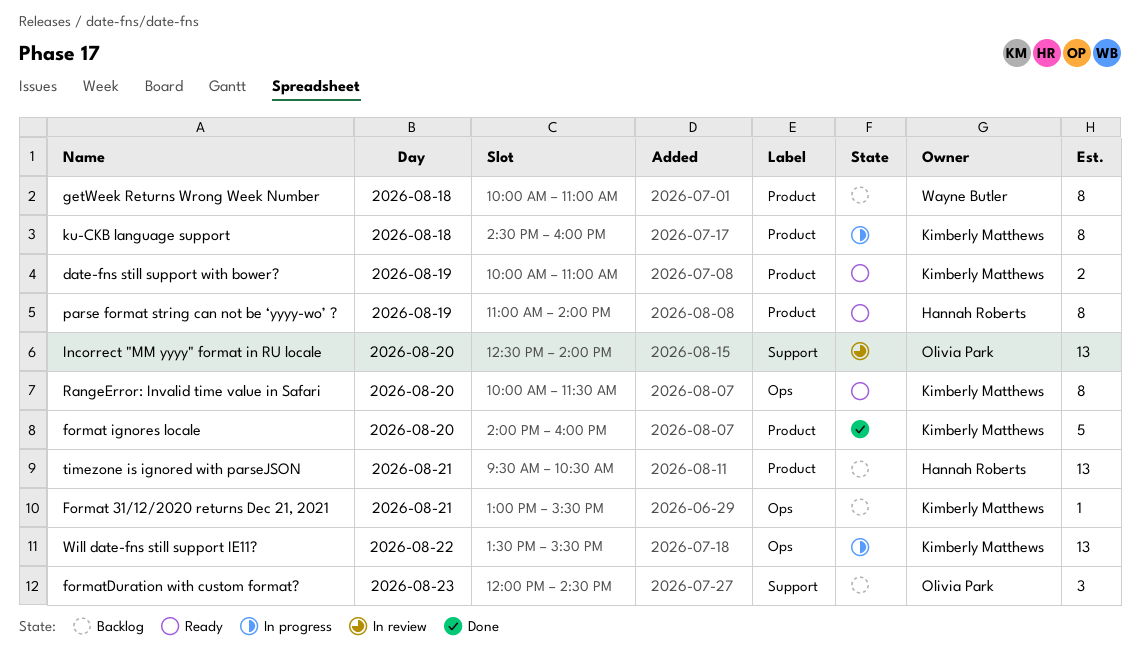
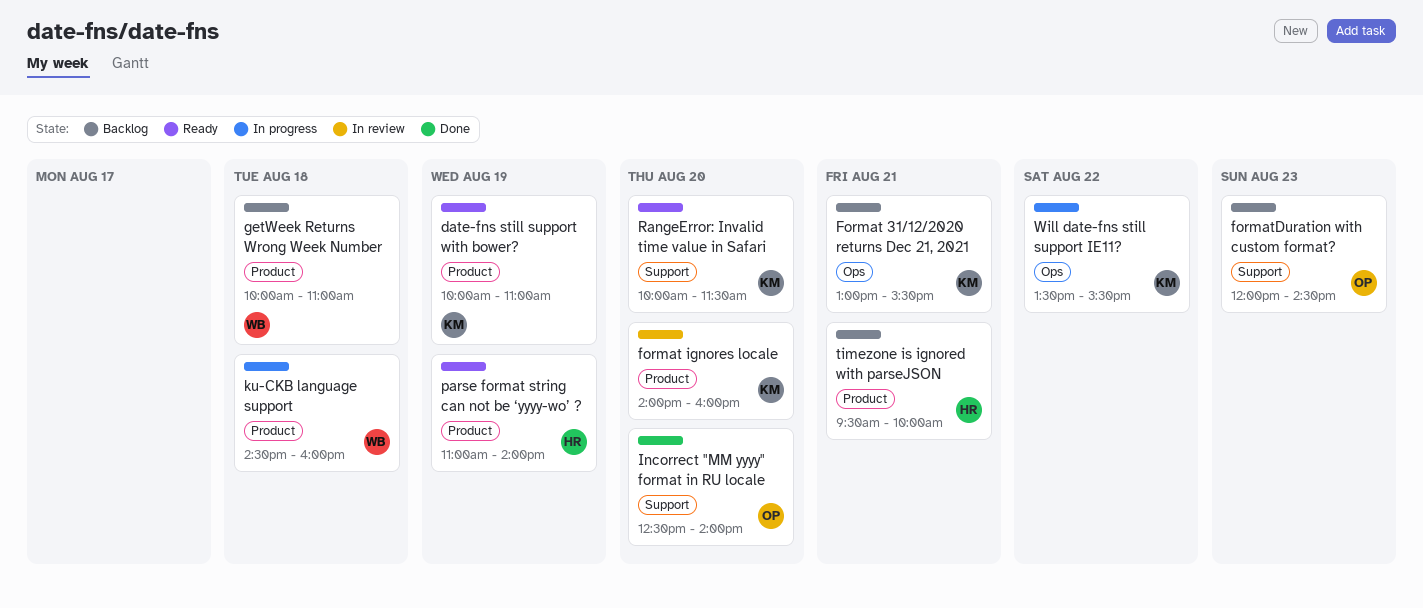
format ignores locale, status: Done -> In review
Incorrect "MM yyyy" format in RU locale, status: In review -> Done
ku-CKB language support, owner: Kimberly Matthews -> Wayne Butler
RangeError: Invalid time value in Safari, label: Ops -> Support
timezone is ignored with parseJSON, ends: 10:30 -> 10:00

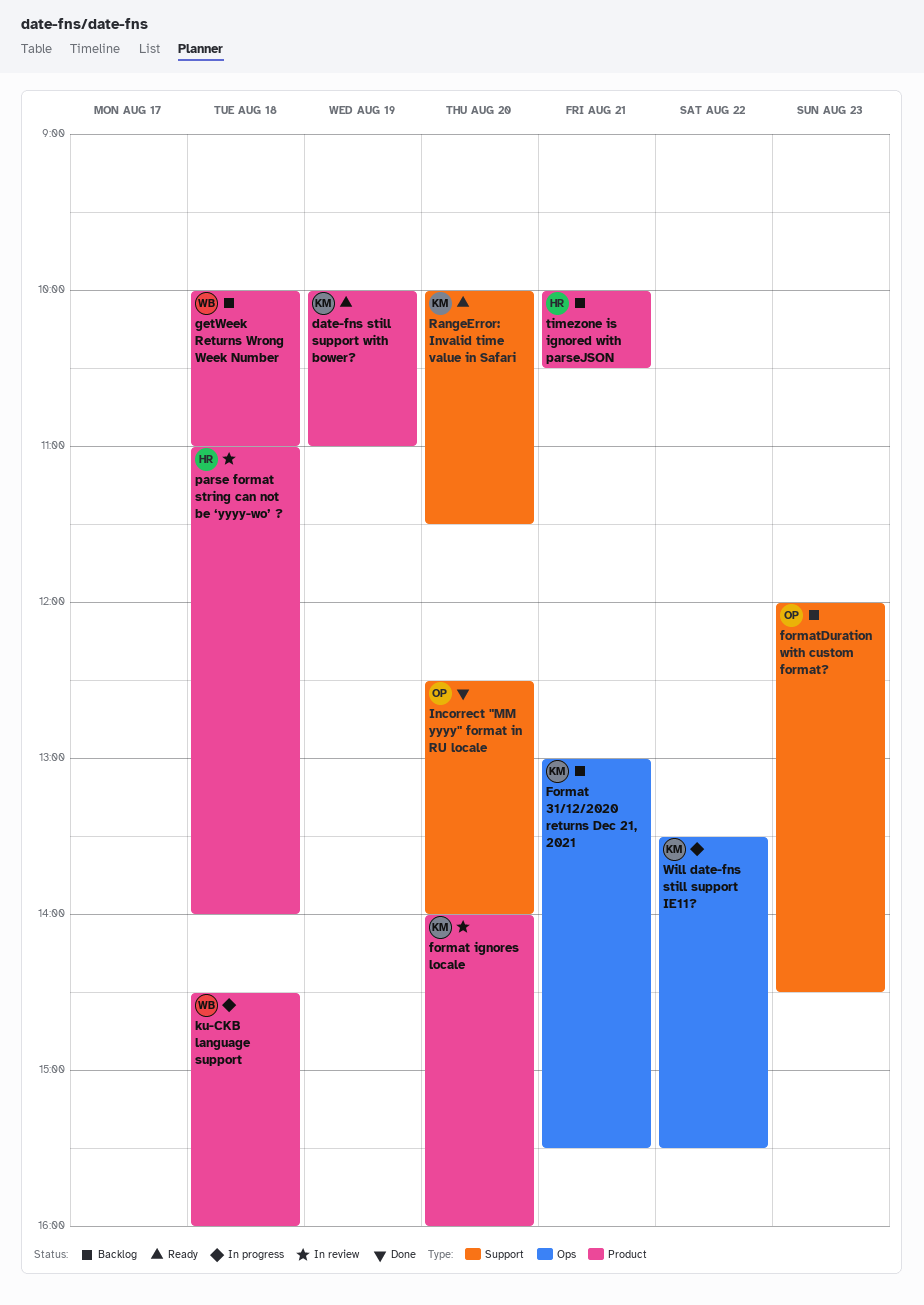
parse format string can not be ‘yyyy-wo’ ?, status: Ready -> In review
parse format string can not be ‘yyyy-wo’ ?, day: Aug 19 -> Aug 18
timezone is ignored with parseJSON, begins: 09:30 -> 10:00
timezone is ignored with parseJSON, ends: 10:00 -> 10:30

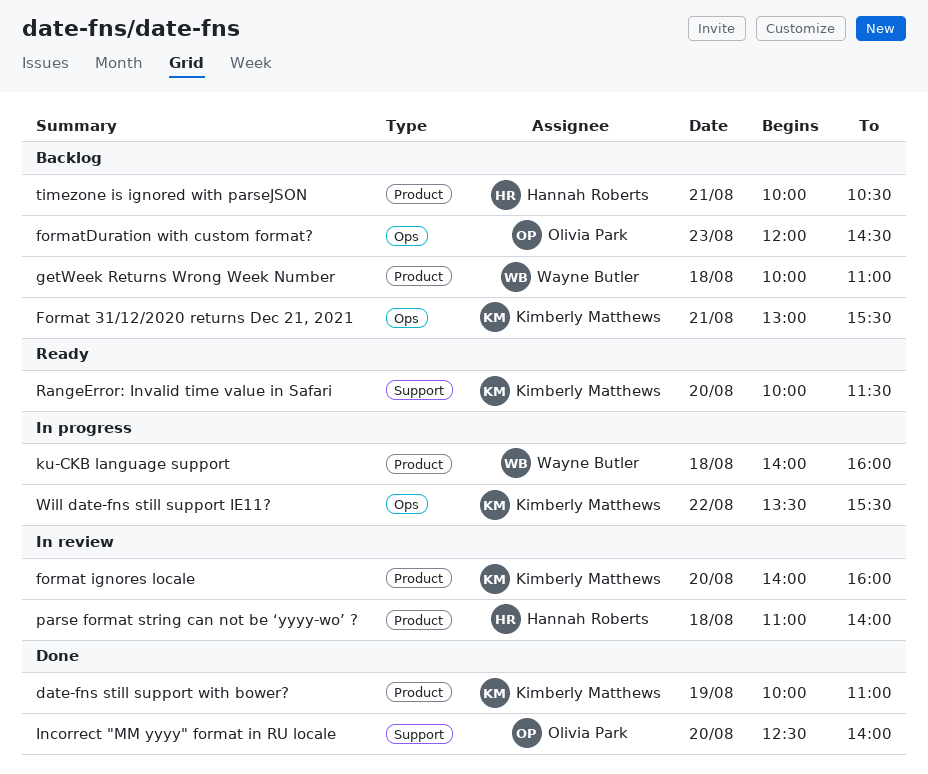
date-fns still support with bower?, status: Ready -> Done
formatDuration with custom format?, label: Support -> Ops
ku-CKB language support, begins: 14:30 -> 14:00

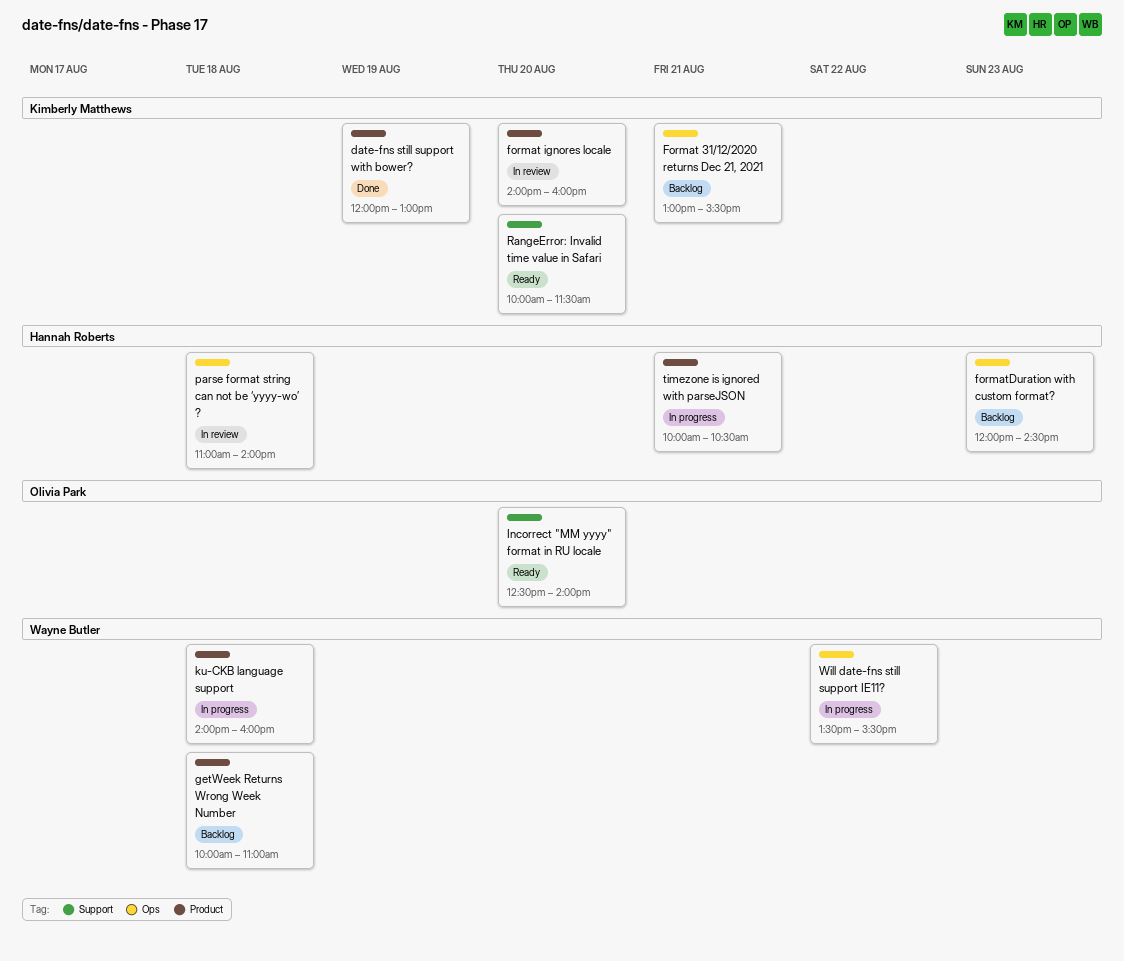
date-fns still support with bower?, begins: 10:00 -> 12:00
date-fns still support with bower?, ends: 11:00 -> 13:00
formatDuration with custom format?, owner: Olivia Park -> Hannah Roberts
Incorrect "MM yyyy" format in RU locale, status: Done -> Ready
parse format string can not be ‘yyyy-wo’ ?, label: Product -> Ops
timezone is ignored with parseJSON, status: Backlog -> In progress
Will date-fns still support IE11?, owner: Kimberly Matthews -> Wayne Butler

